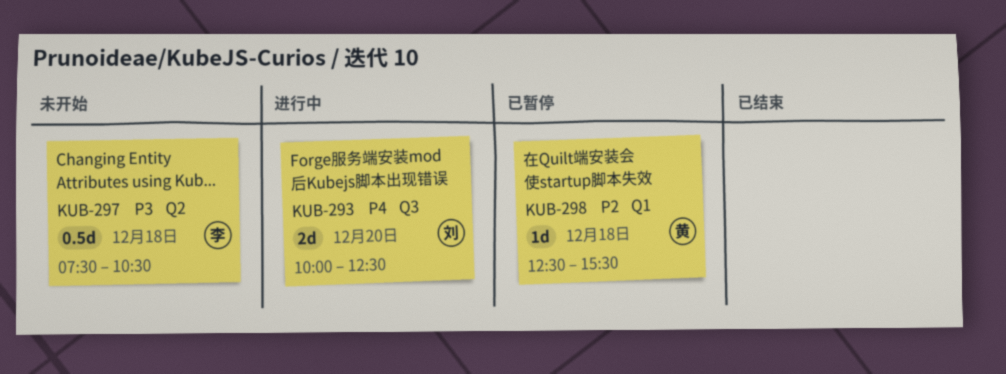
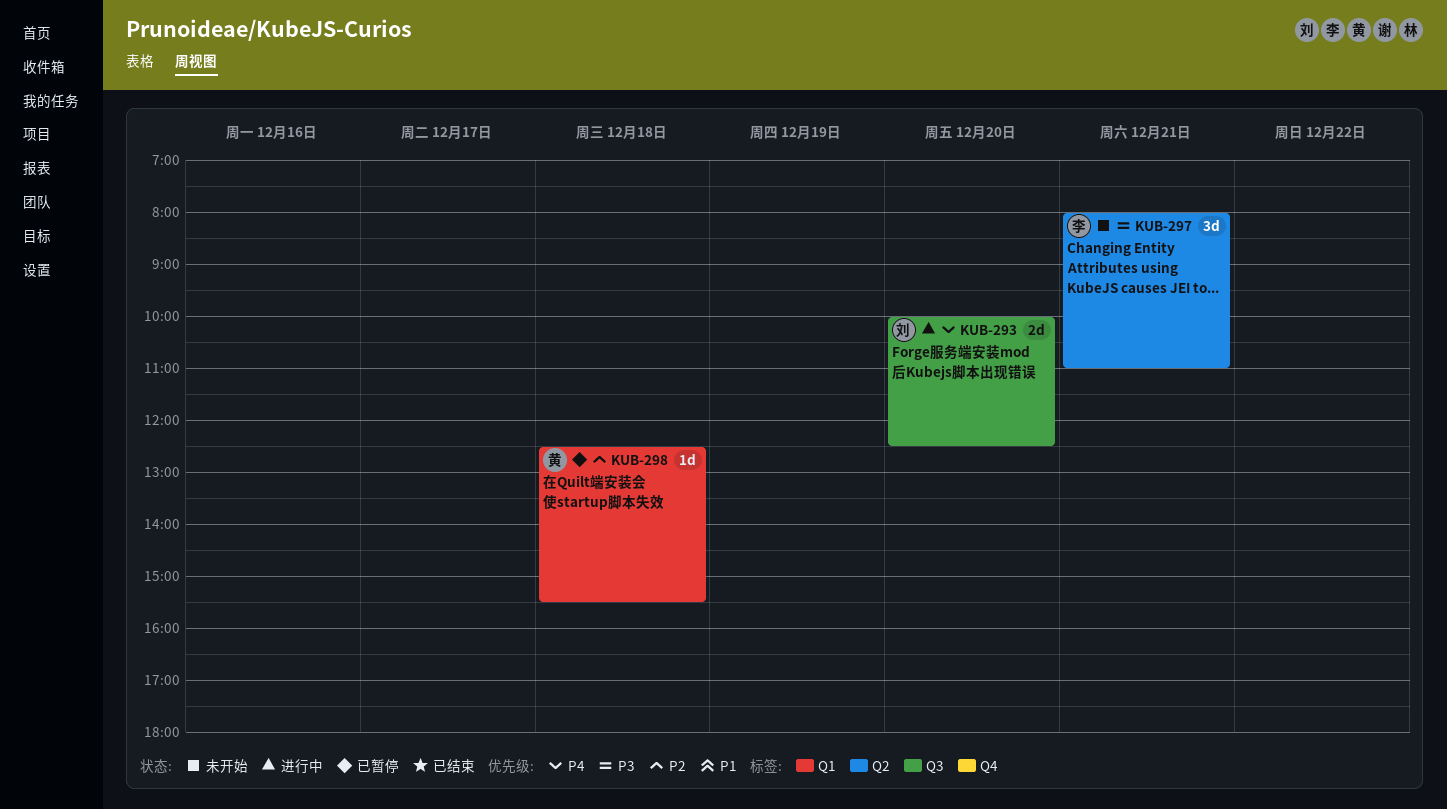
KUB-297, estimate: 0.5d -> 3d
KUB-297, day: Dec 18 -> Dec 21
KUB-297, begins: 07:30 -> 08:00
KUB-297, ends: 10:30 -> 11:00

